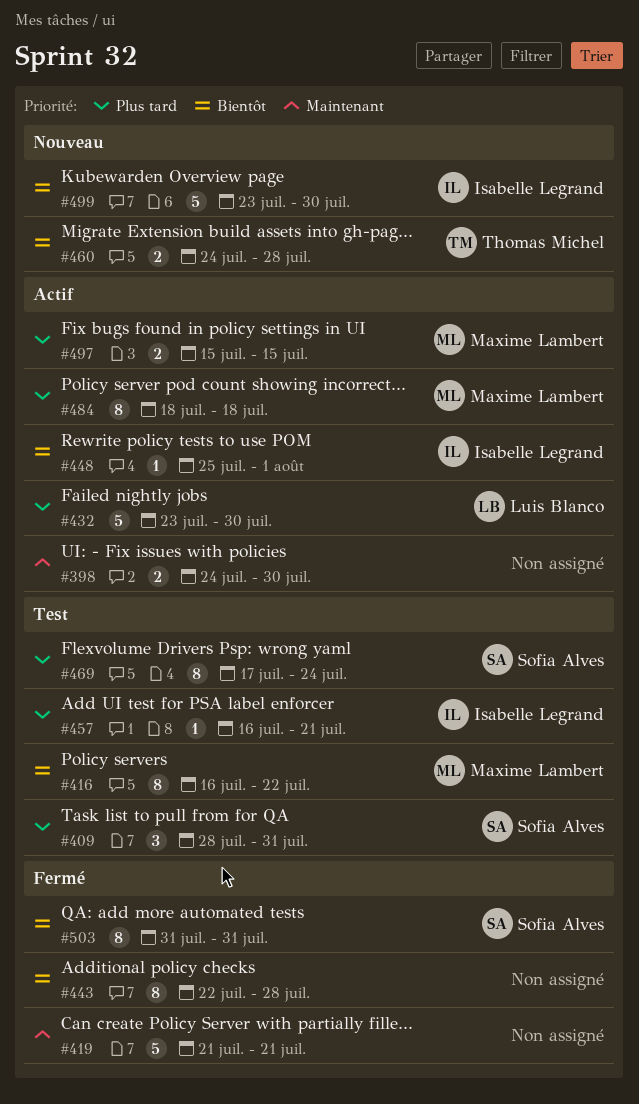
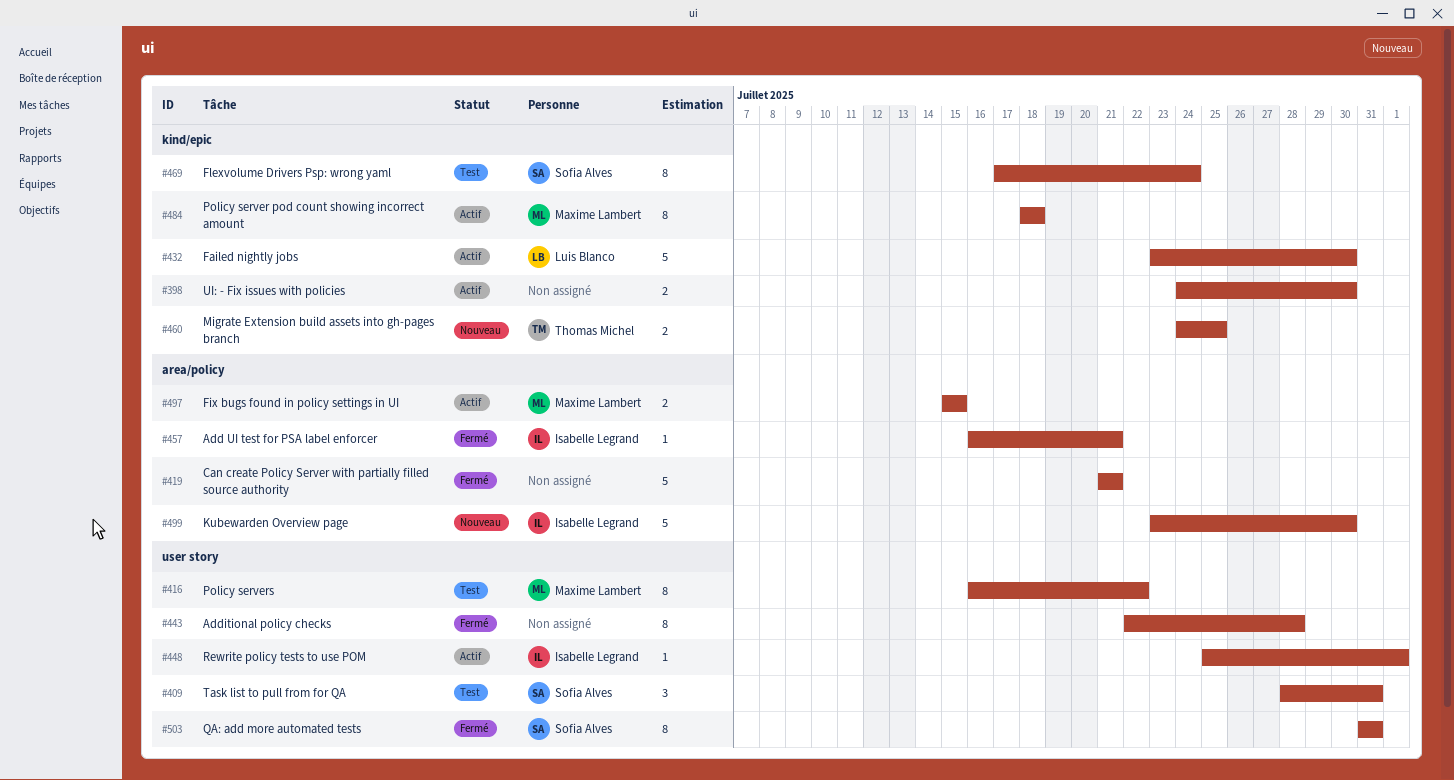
#457, status: Test -> Fermé
#460, due: Jul 28 -> Jul 25

